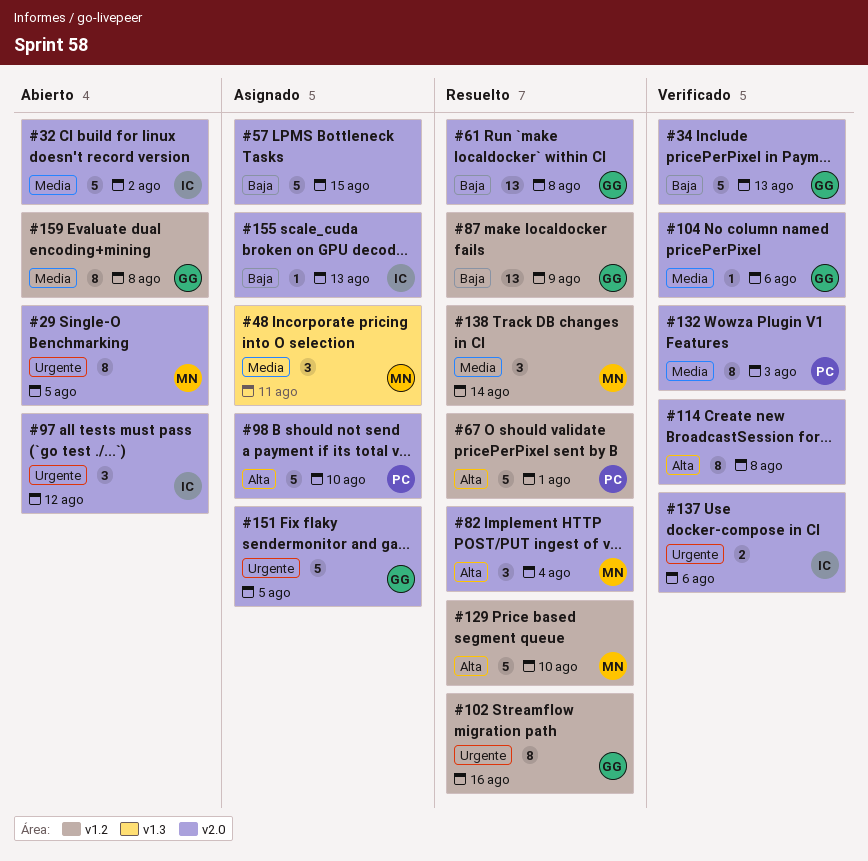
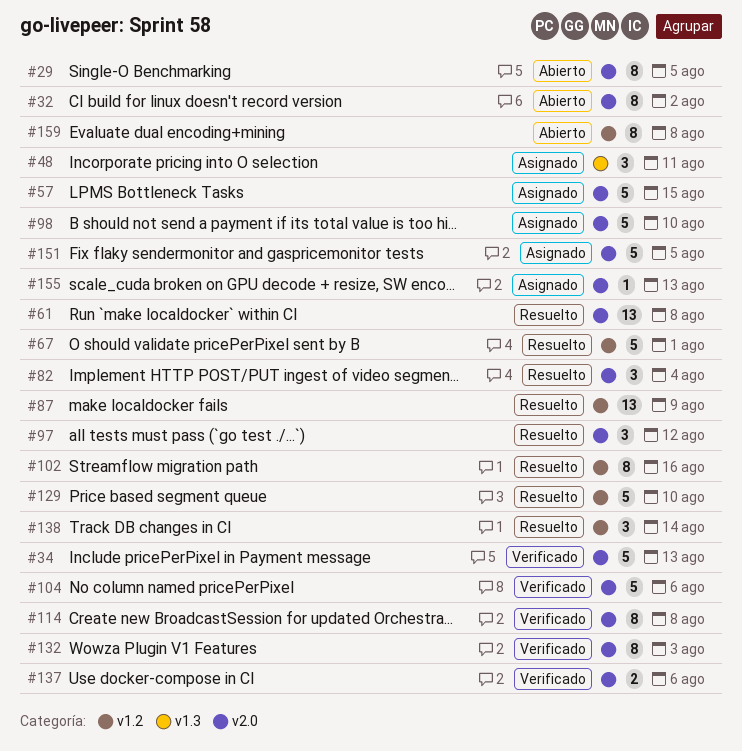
#32, estimate: 5 -> 8
#97, status: Abierto -> Resuelto
#104, estimate: 1 -> 5

